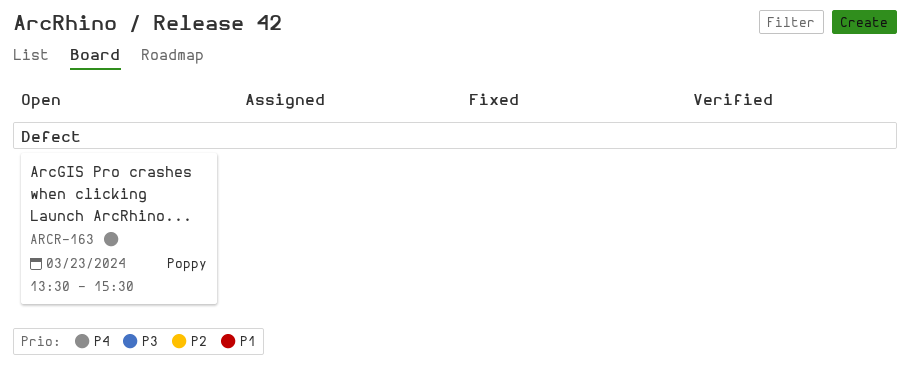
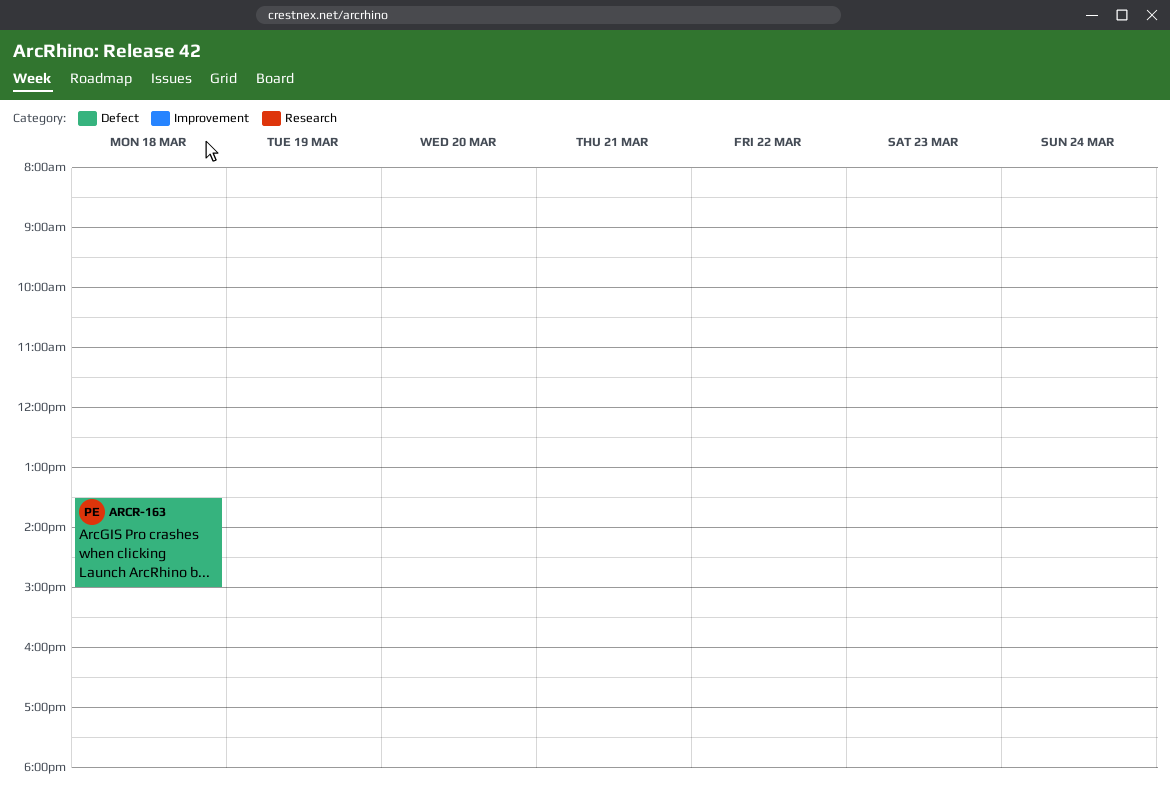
ARCR-163, day: Mar 23 -> Mar 18
ARCR-163, ends: 15:30 -> 15:00

